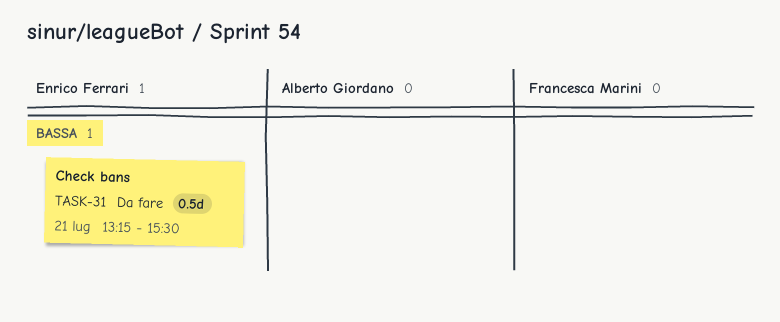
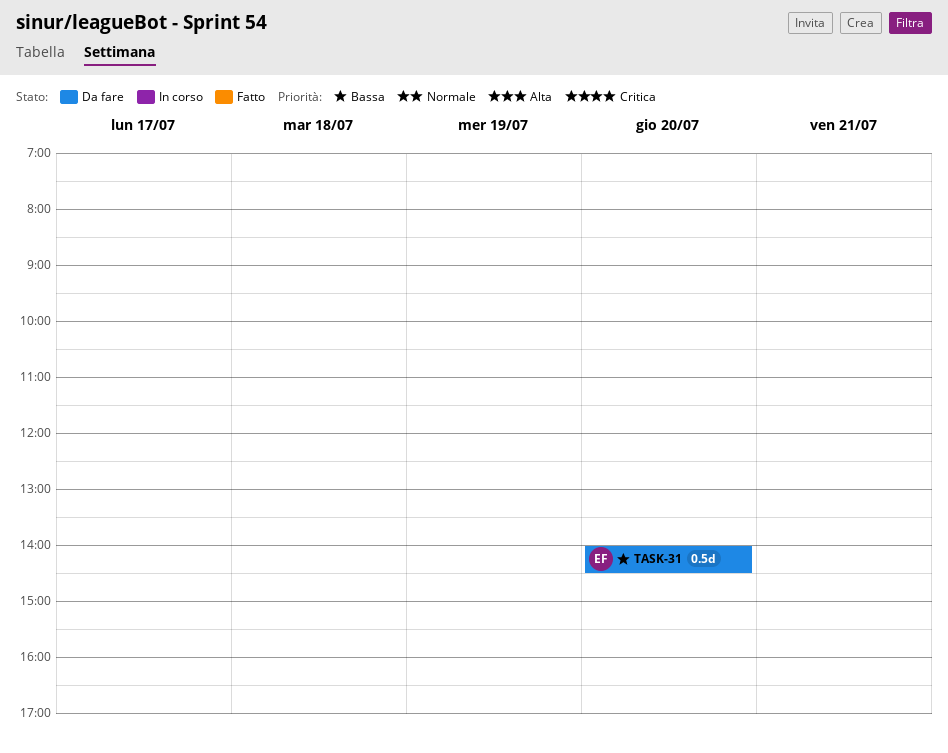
TASK-31, day: Jul 21 -> Jul 20
TASK-31, begins: 13:15 -> 14:00
TASK-31, ends: 15:30 -> 14:30

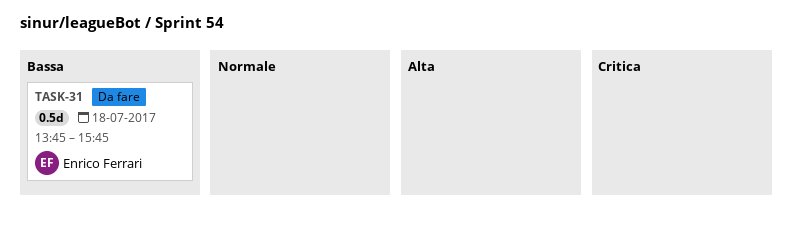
TASK-31, day: Jul 20 -> Jul 18
TASK-31, begins: 14:00 -> 13:45
TASK-31, ends: 14:30 -> 15:45

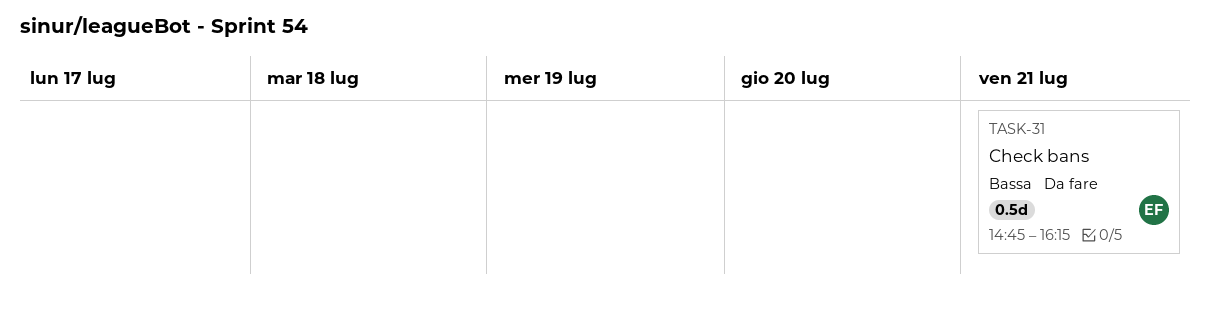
TASK-31, day: Jul 18 -> Jul 21
TASK-31, begins: 13:45 -> 14:45
TASK-31, ends: 15:45 -> 16:15

